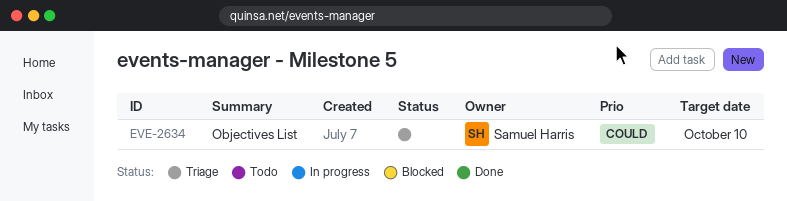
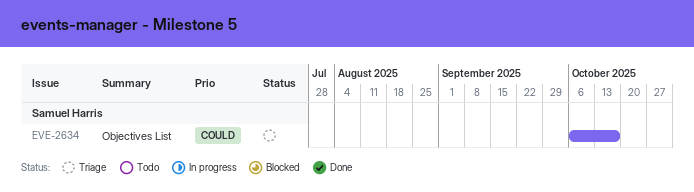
EVE-2634, due: Oct 10 -> Oct 17

